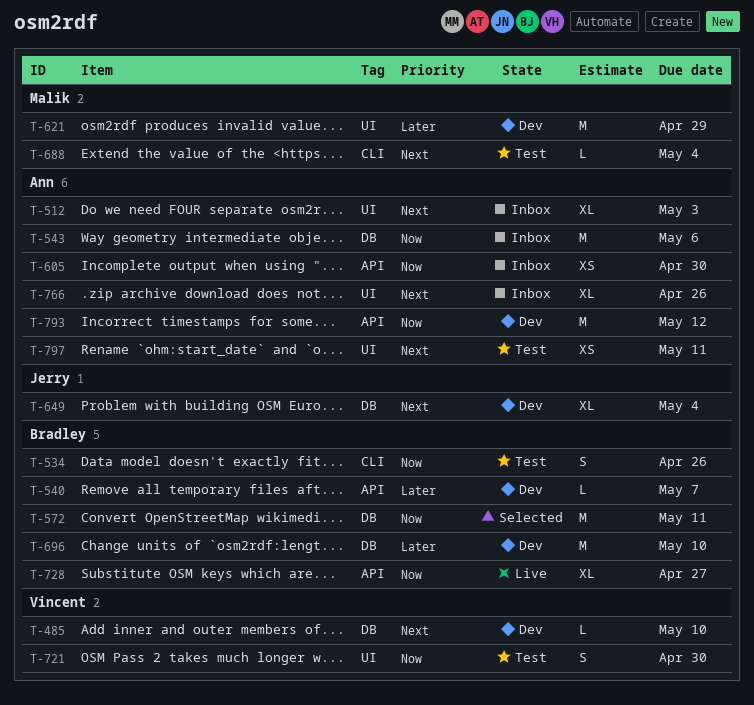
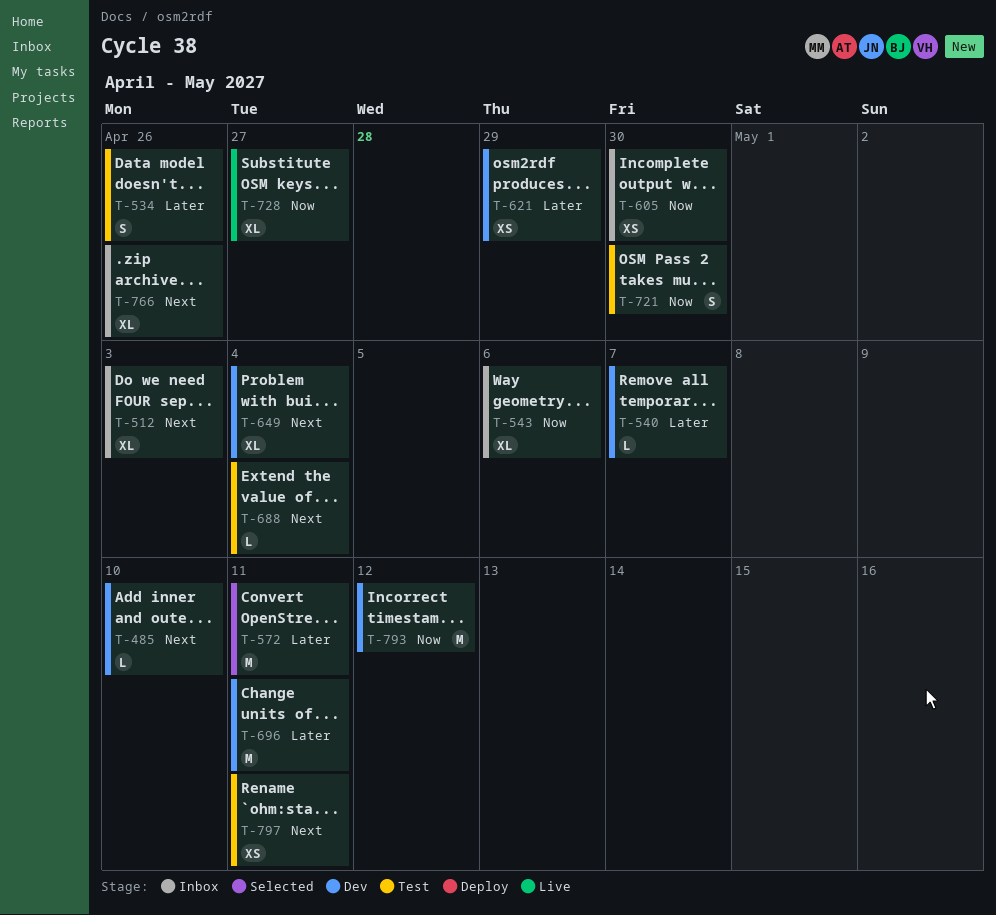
T-534, priority: Now -> Later
T-543, estimate: M -> XL
T-572, priority: Now -> Later
T-621, estimate: M -> XS
T-696, due: May 10 -> May 11

